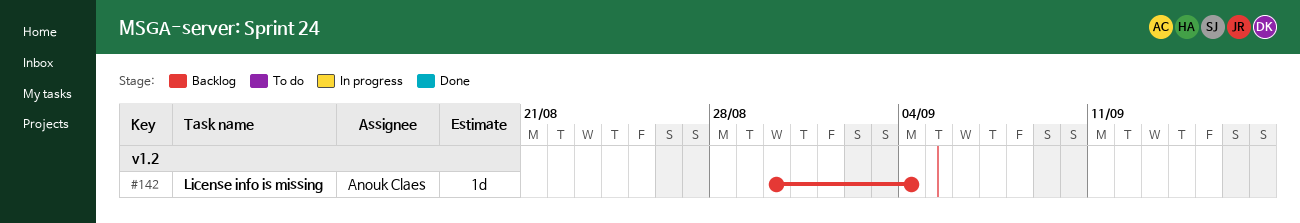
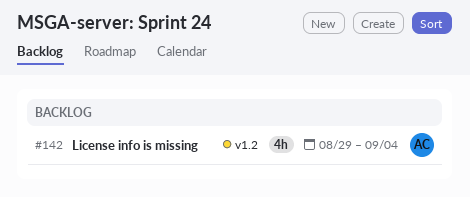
#142, estimate: 1d -> 4h
#142, start: Aug 30 -> Aug 29

